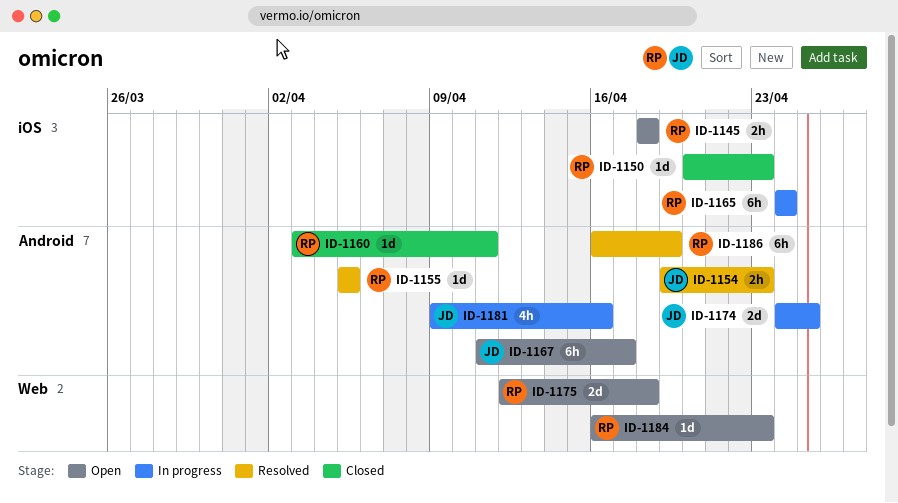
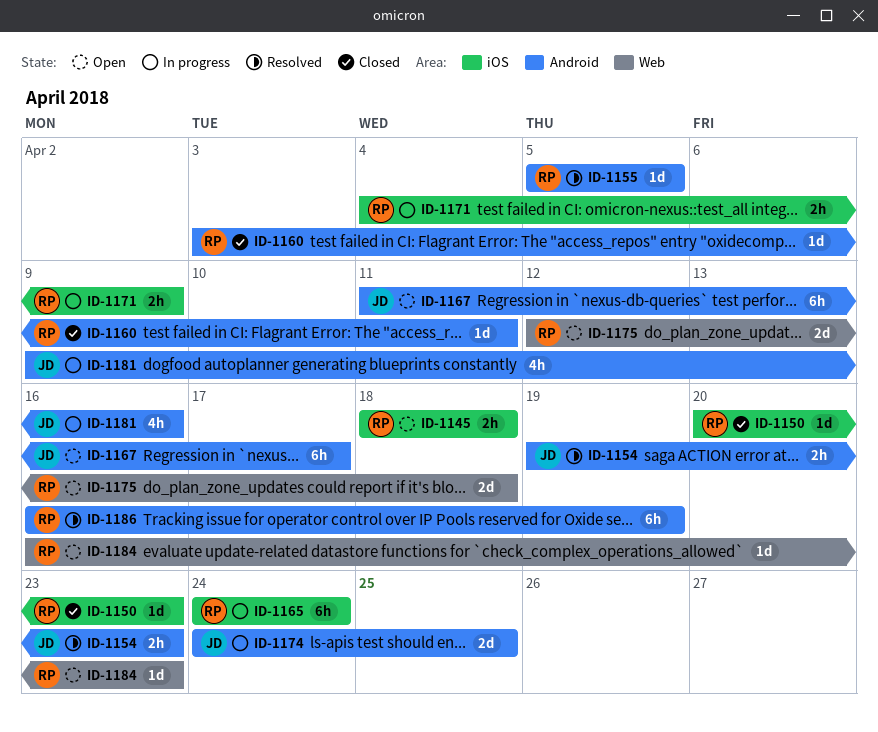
ID-1171: none -> present

